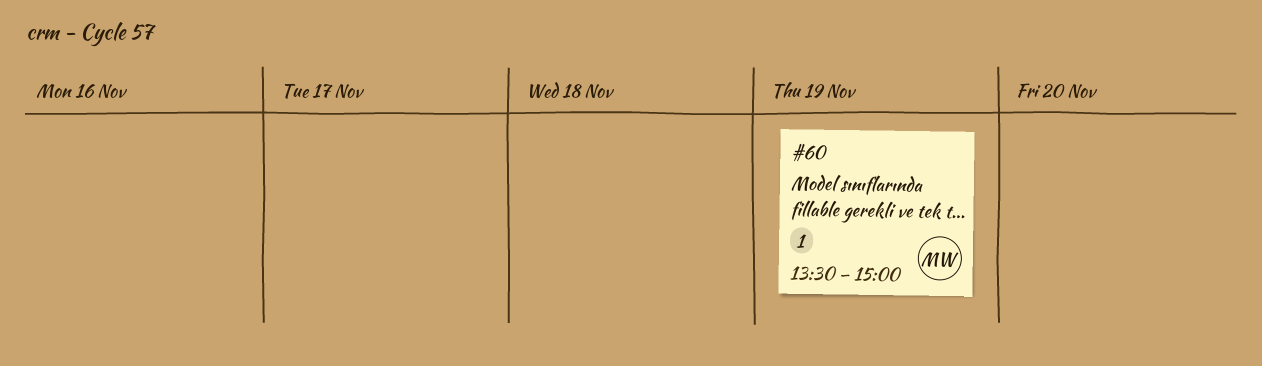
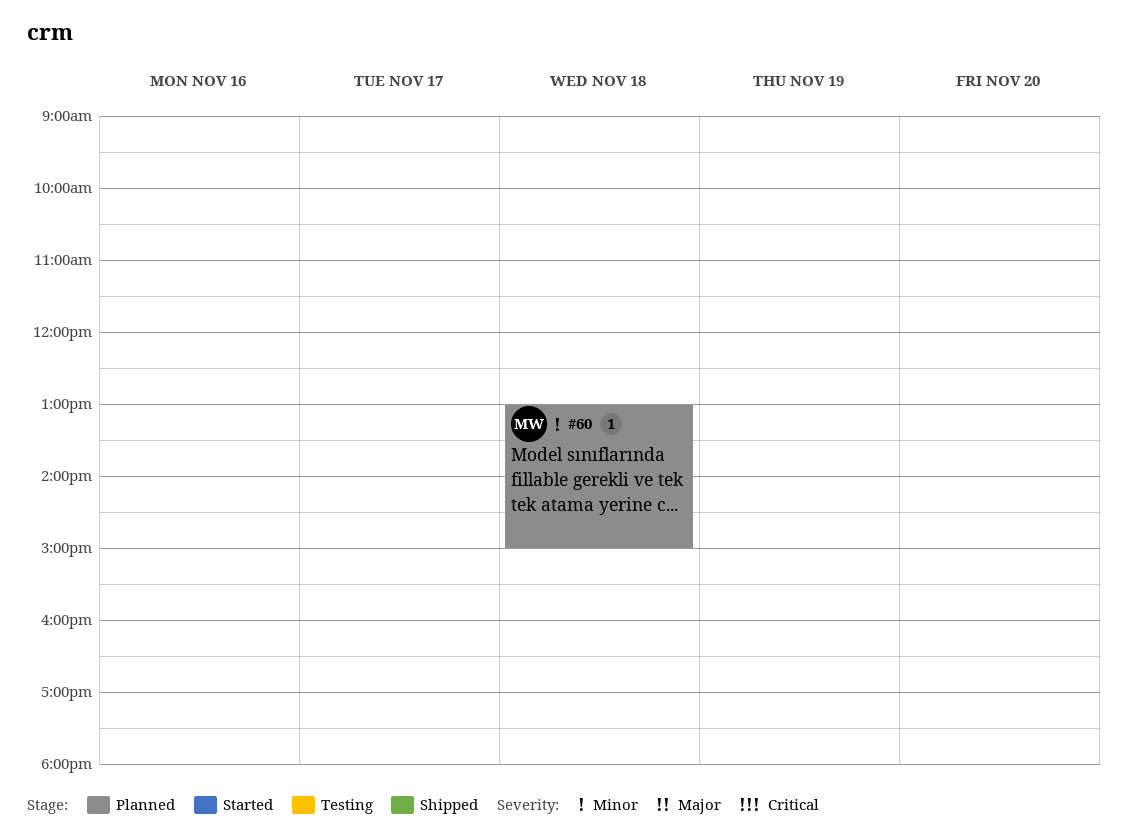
#60, day: Nov 19 -> Nov 18
#60, begins: 13:30 -> 13:00

